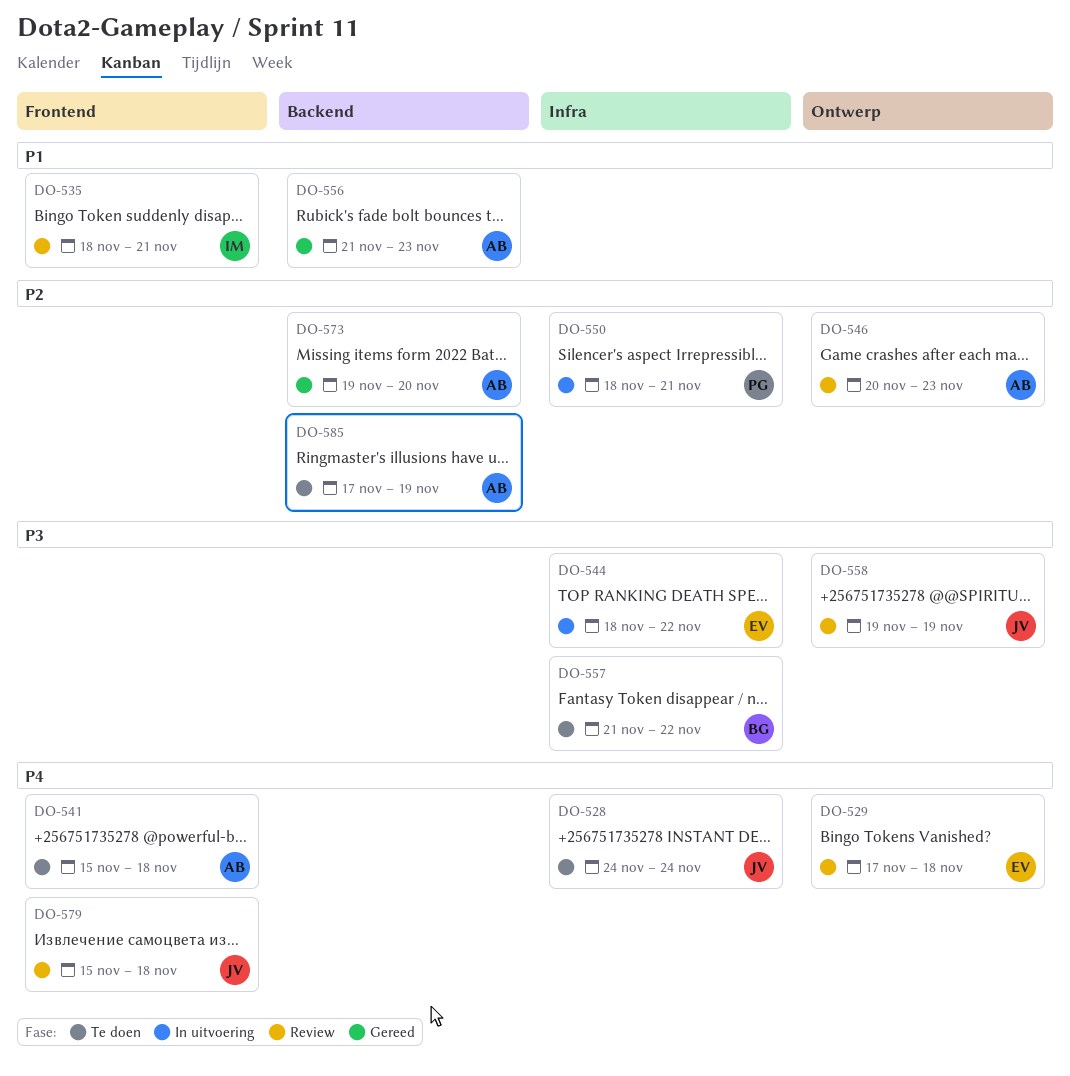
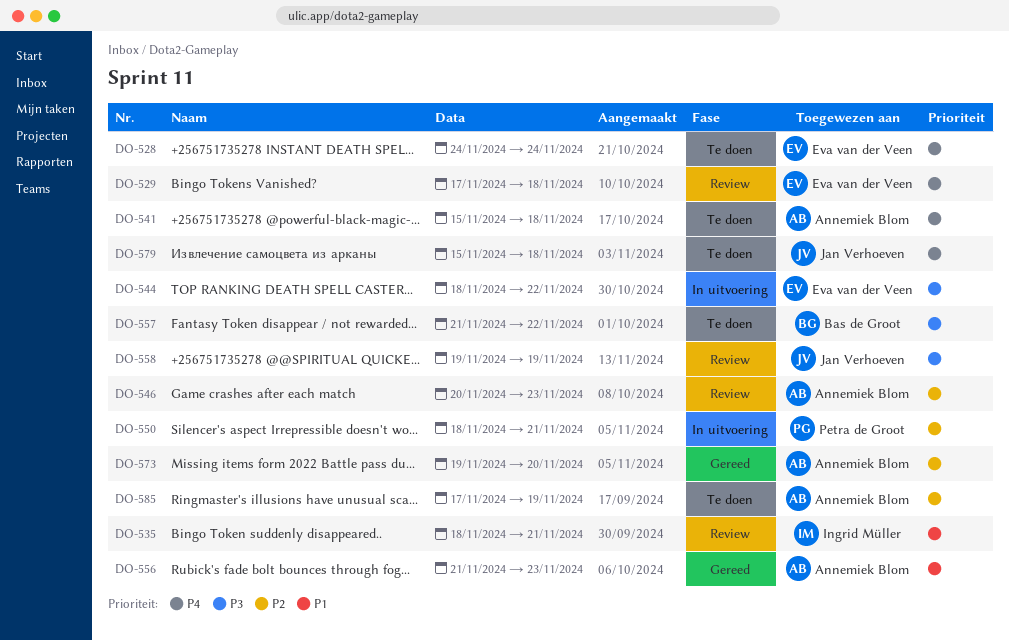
DO-528, owner: Jan Verhoeven -> Eva van der Veen
DO-579, status: Review -> Te doen

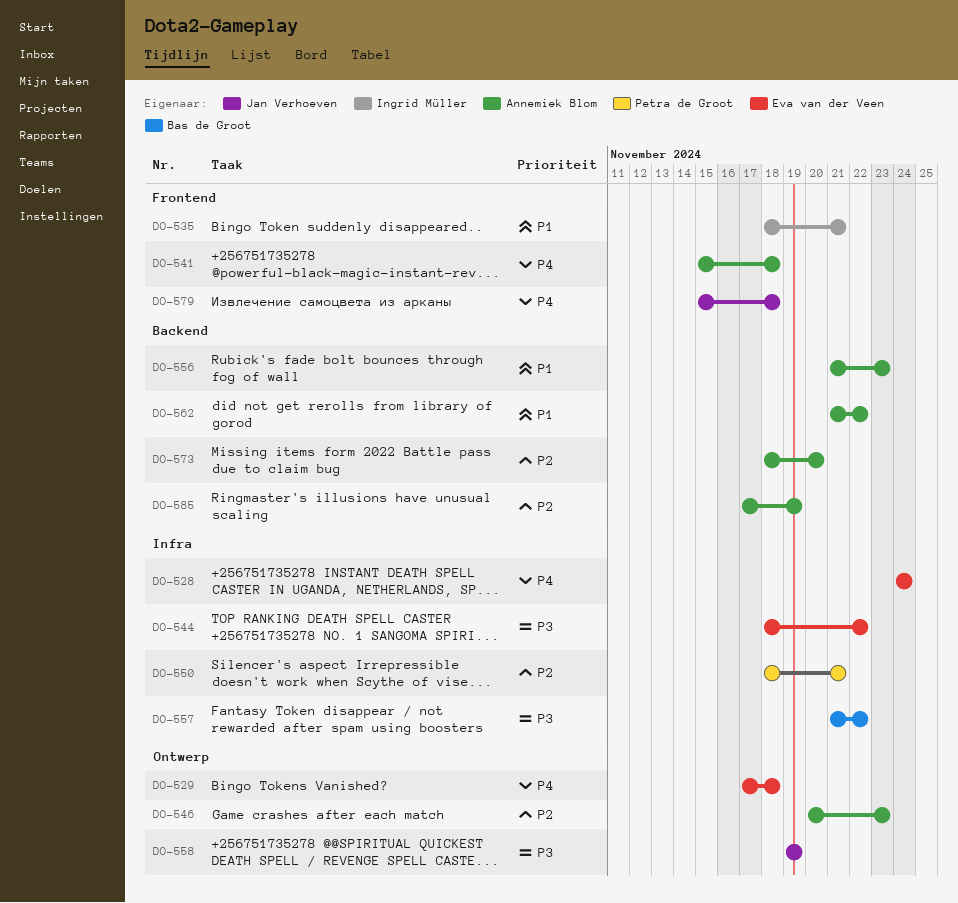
DO-562: none -> present
DO-573, start: Nov 19 -> Nov 18

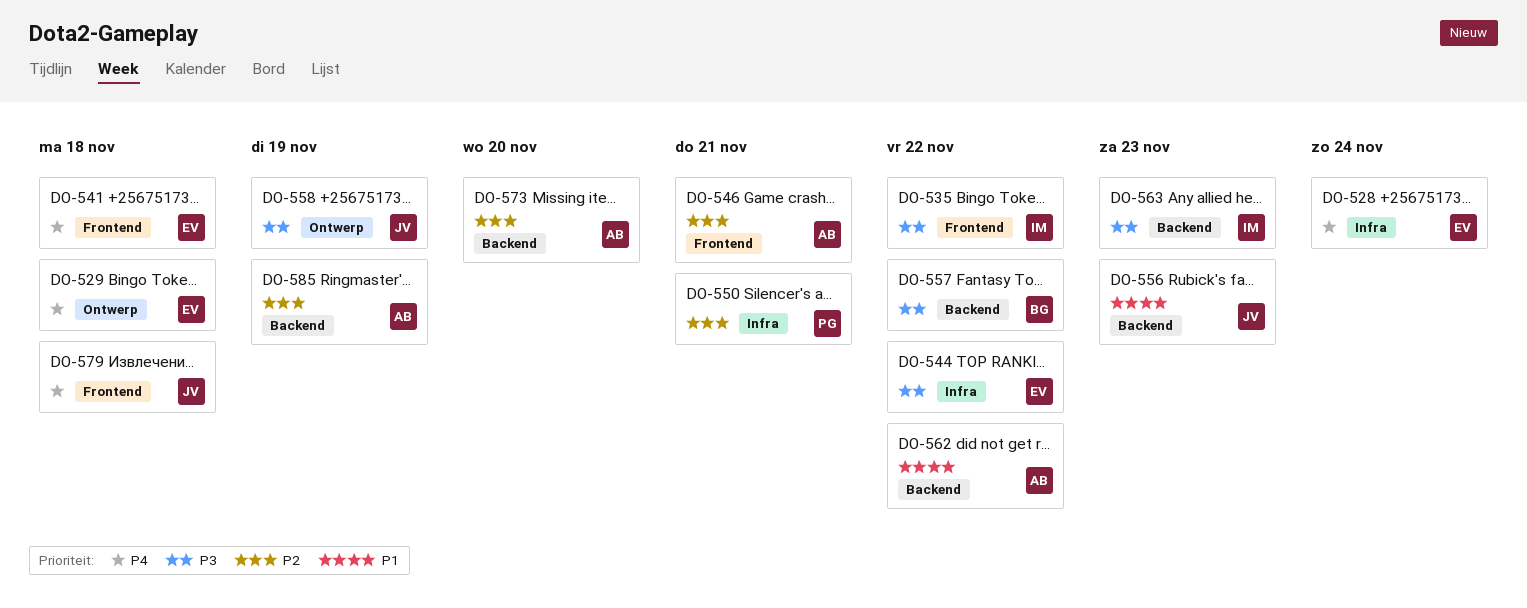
DO-535, priority: P1 -> P3
DO-535, due: Nov 21 -> Nov 22
DO-541, owner: Annemiek Blom -> Eva van der Veen
DO-546, label: Ontwerp -> Frontend
DO-546, due: Nov 23 -> Nov 21
DO-556, owner: Annemiek Blom -> Jan Verhoeven
DO-557, label: Infra -> Backend
DO-563: none -> present

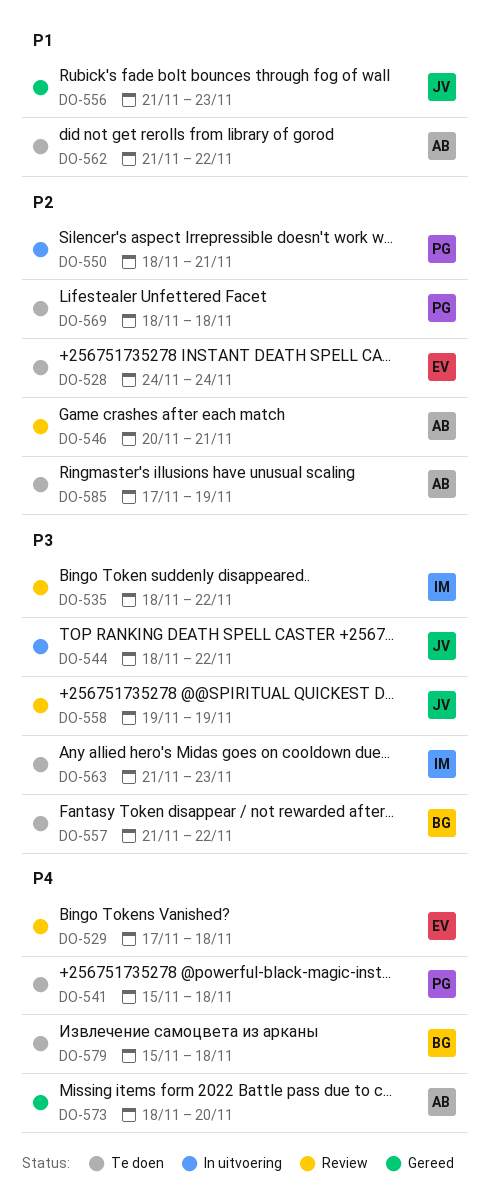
DO-528, priority: P4 -> P2
DO-541, owner: EV -> PG
DO-544, owner: EV -> JV
DO-569: none -> present
DO-573, priority: P2 -> P4
DO-579, owner: JV -> BG

